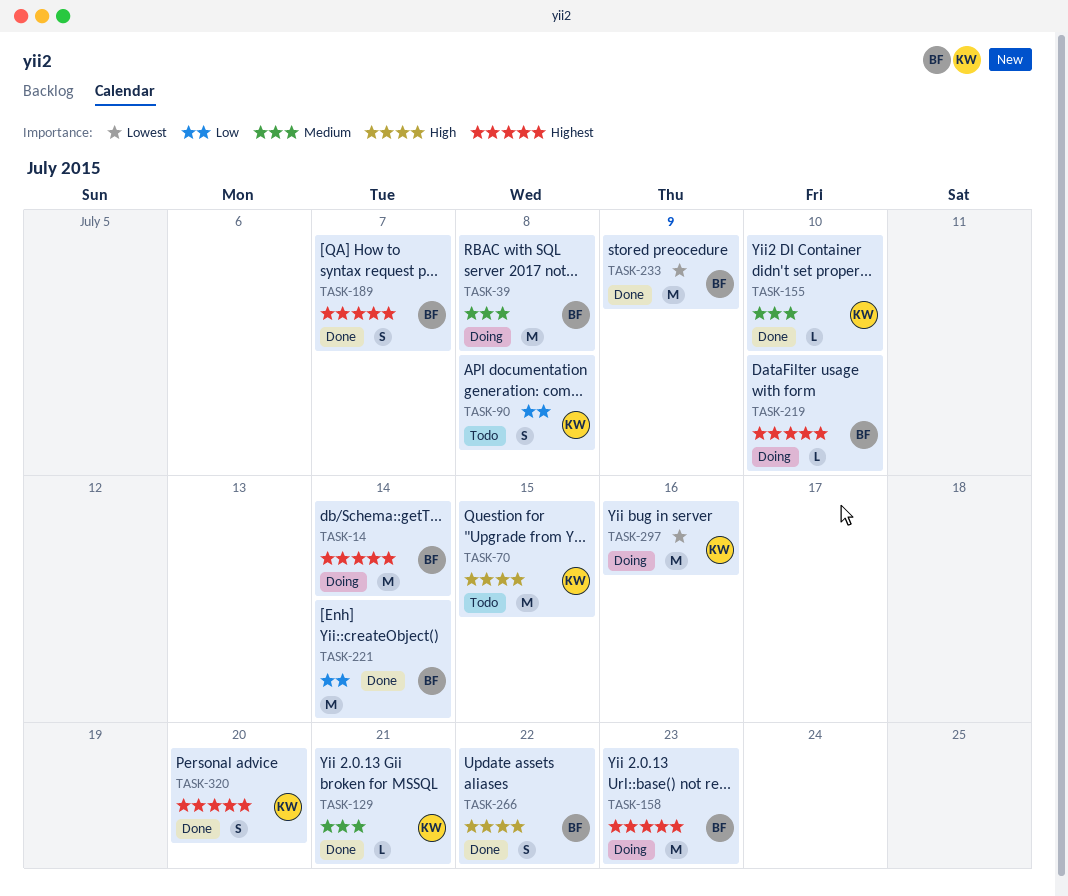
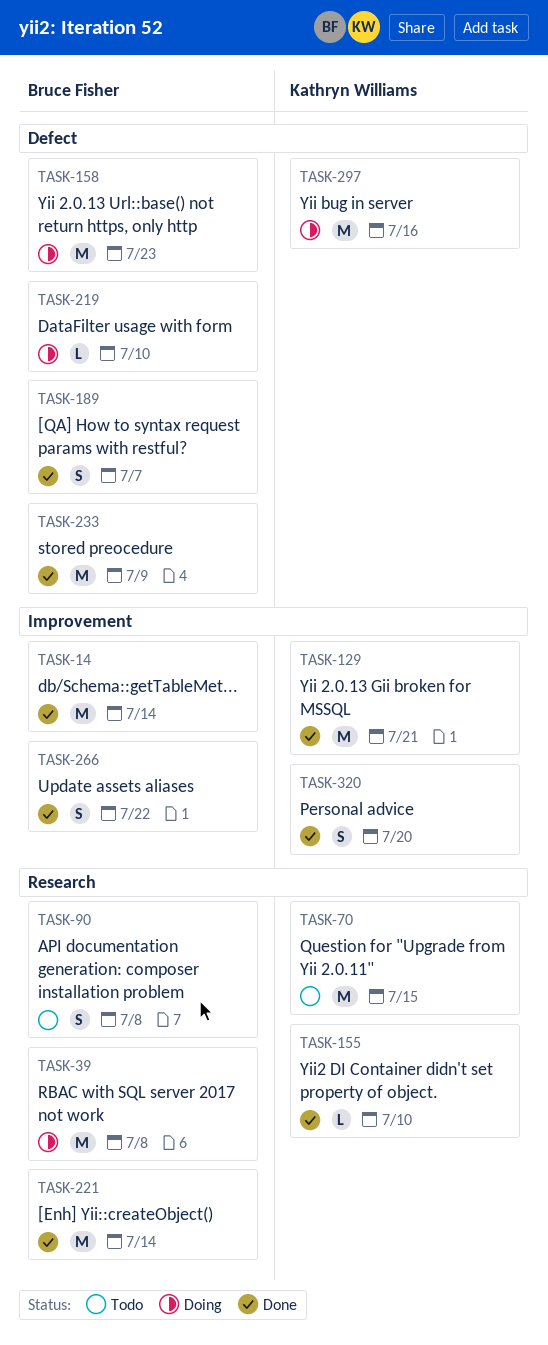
TASK-14, status: Doing -> Done
TASK-90, owner: Kathryn Williams -> Bruce Fisher
TASK-129, estimate: L -> M

